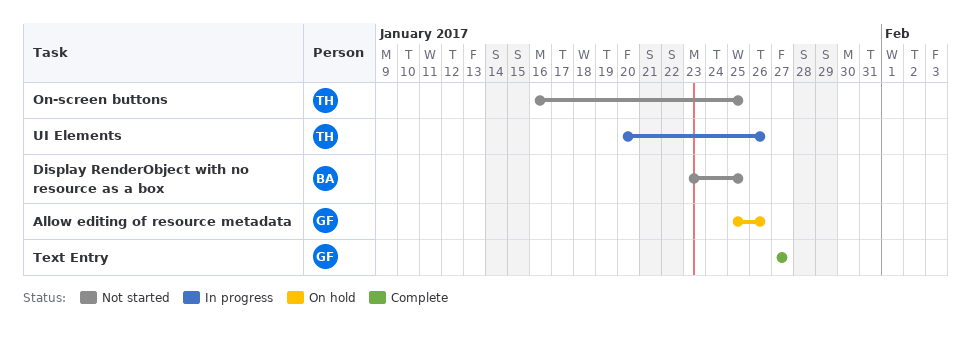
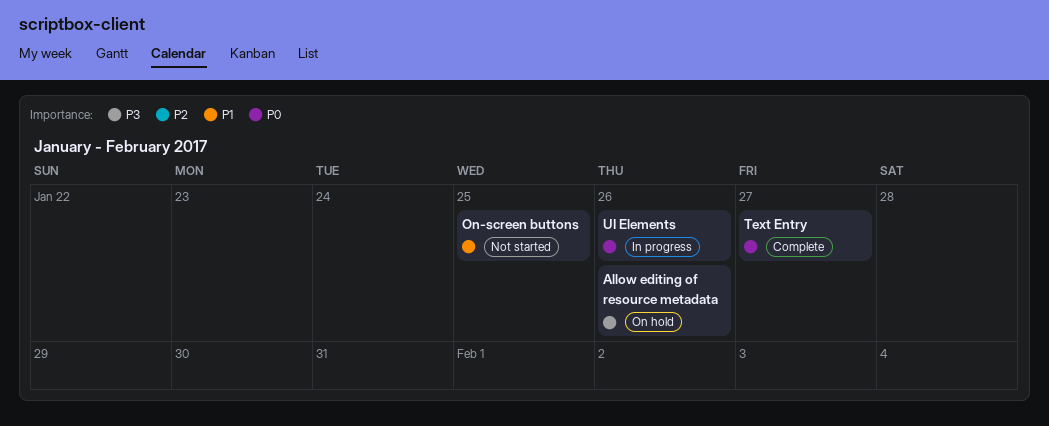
Display RenderObject with no resource as a box: present -> none

